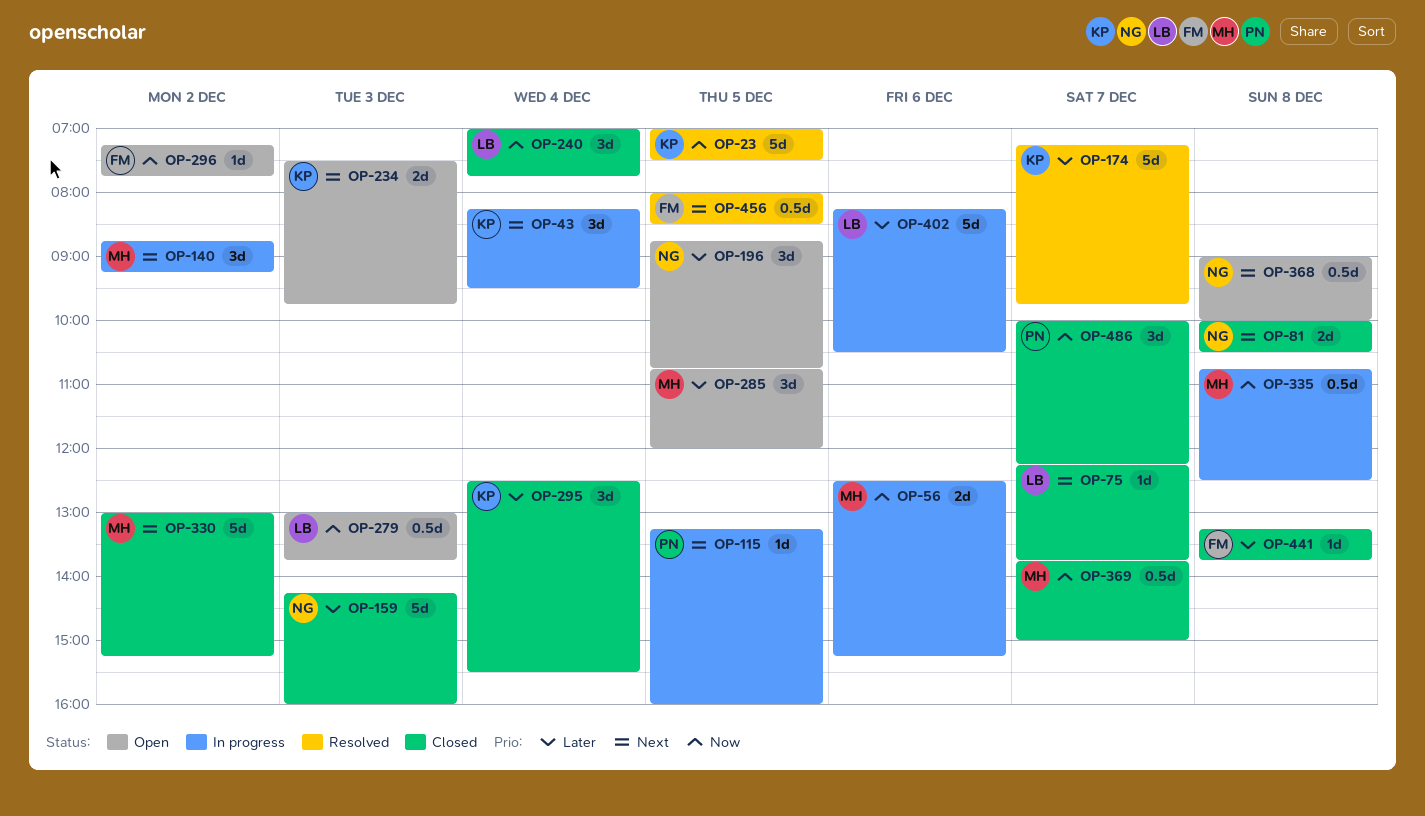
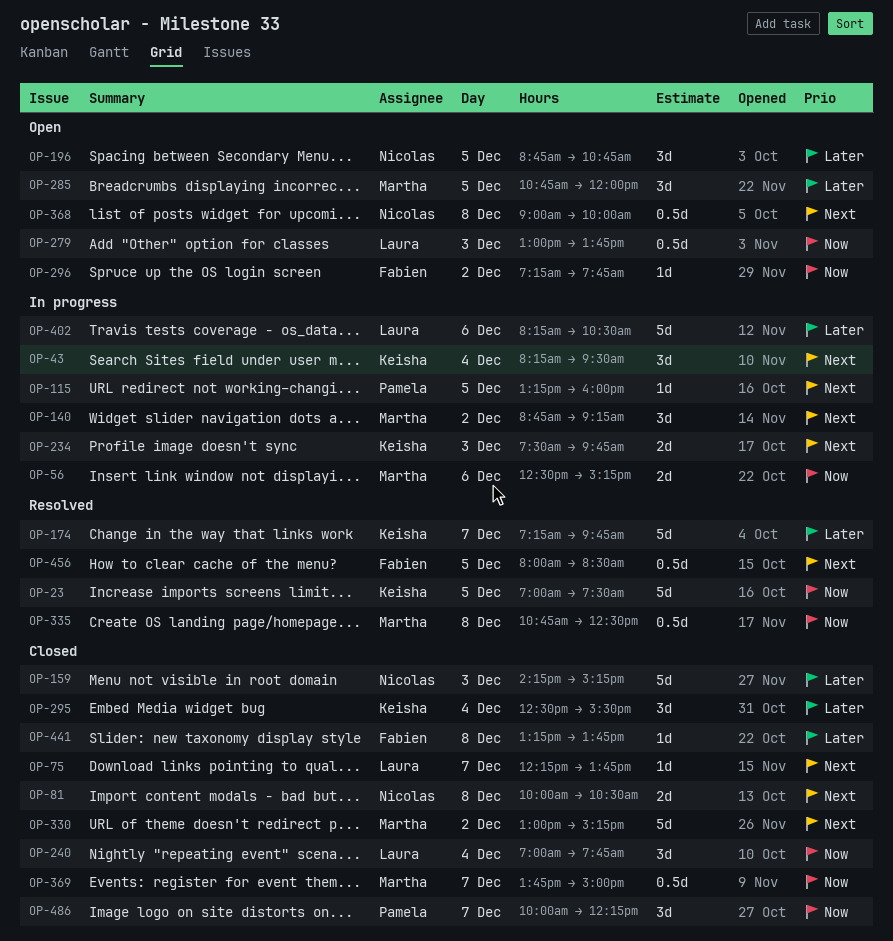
OP-159, ends: 16:00 -> 15:15
OP-234, status: Open -> In progress
OP-335, status: In progress -> Resolved

